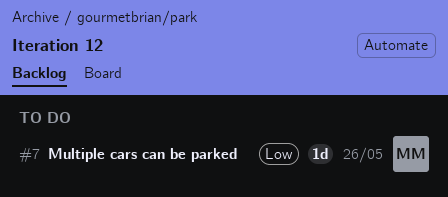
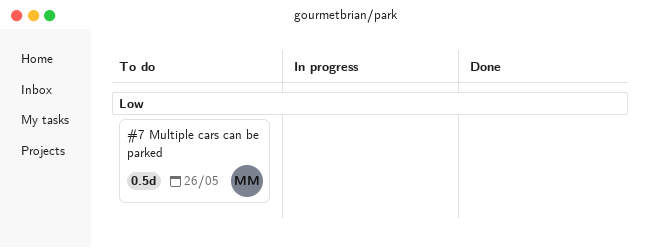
#7, estimate: 1d -> 0.5d

